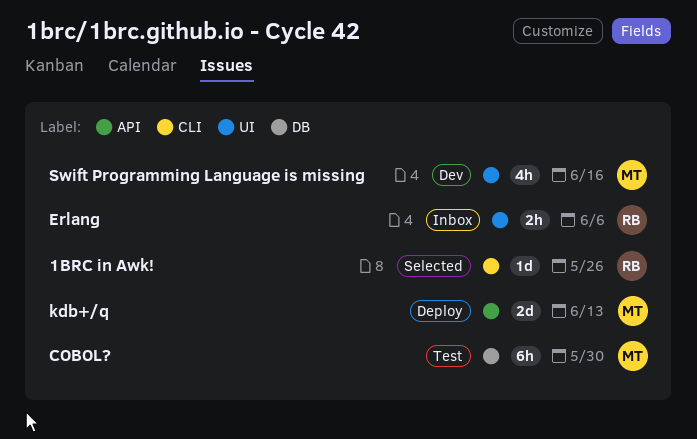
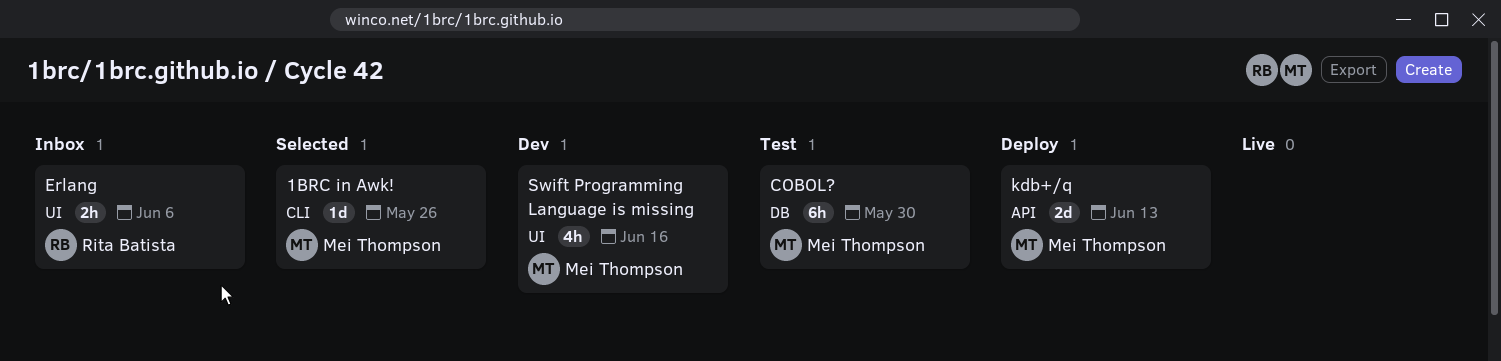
1BRC in Awk!, owner: Rita Batista -> Mei Thompson

